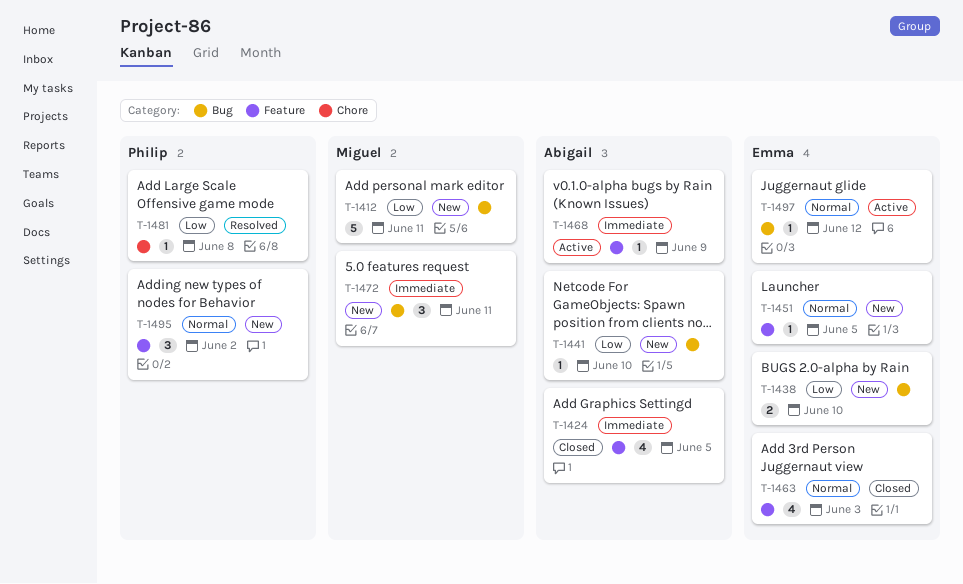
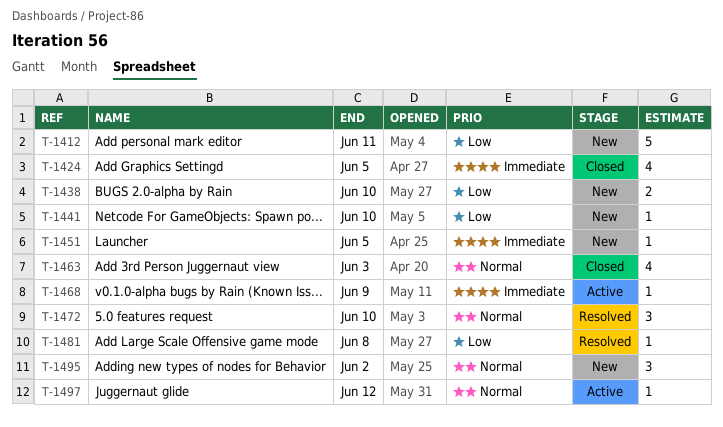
T-1451, priority: Normal -> Immediate
T-1472, status: New -> Resolved
T-1472, priority: Immediate -> Normal
T-1472, due: Jun 11 -> Jun 10

